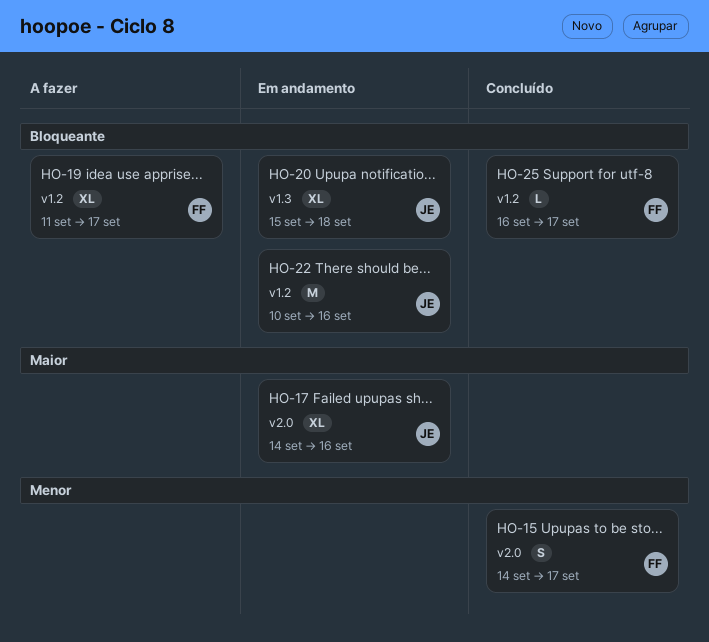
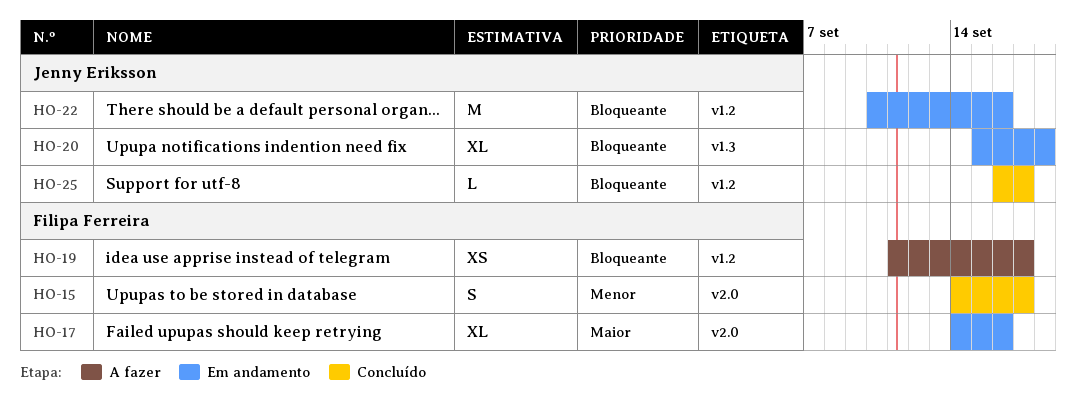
HO-17, owner: Jenny Eriksson -> Filipa Ferreira
HO-19, estimate: XL -> XS
HO-25, owner: Filipa Ferreira -> Jenny Eriksson

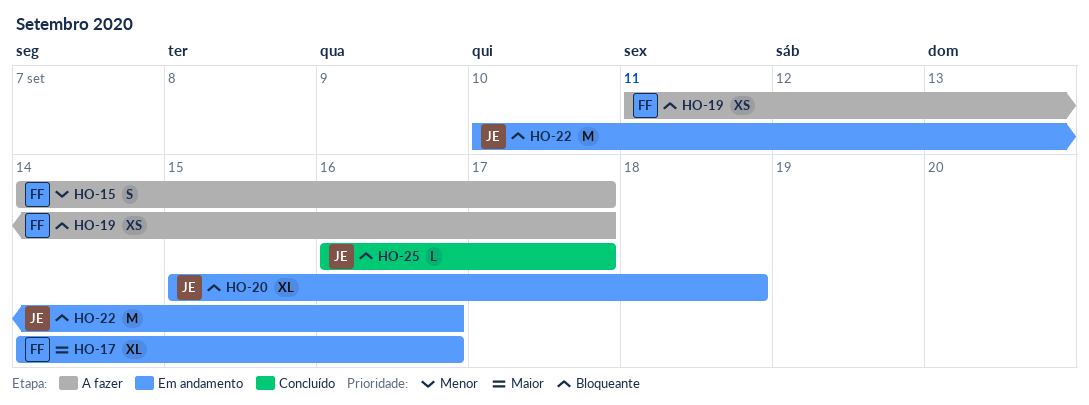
HO-15, status: Concluído -> A fazer

